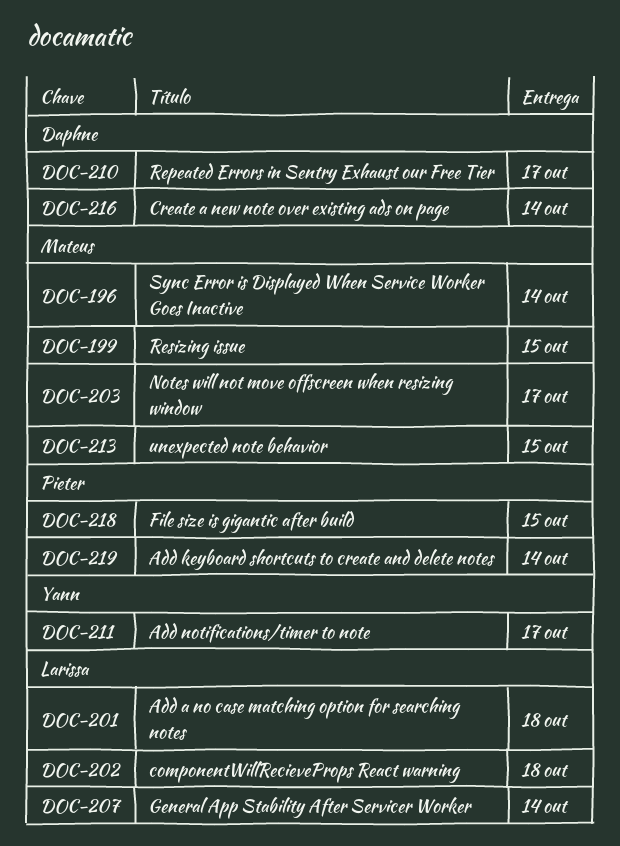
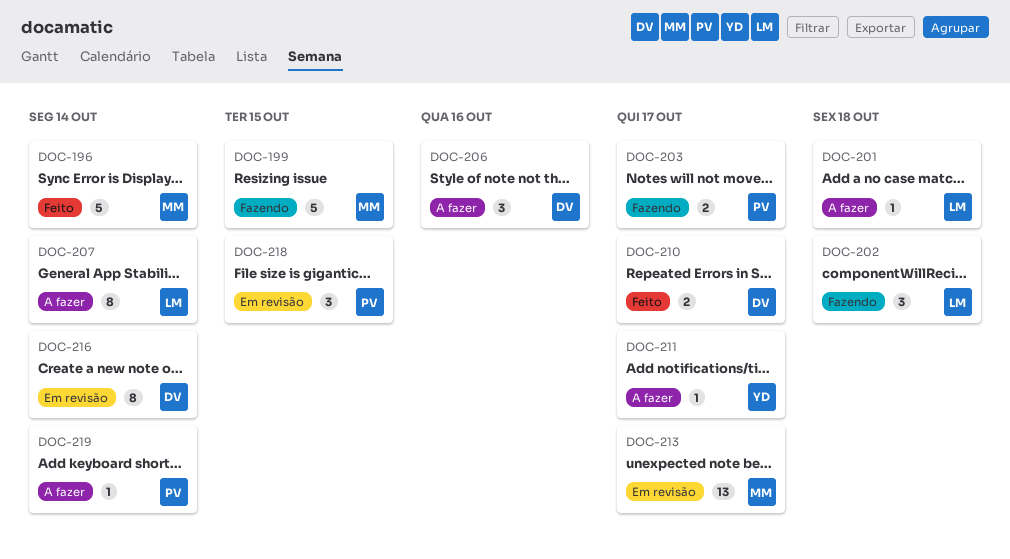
DOC-203, owner: Mateus -> Pieter
DOC-206: none -> present
DOC-213, due: Oct 15 -> Oct 17

